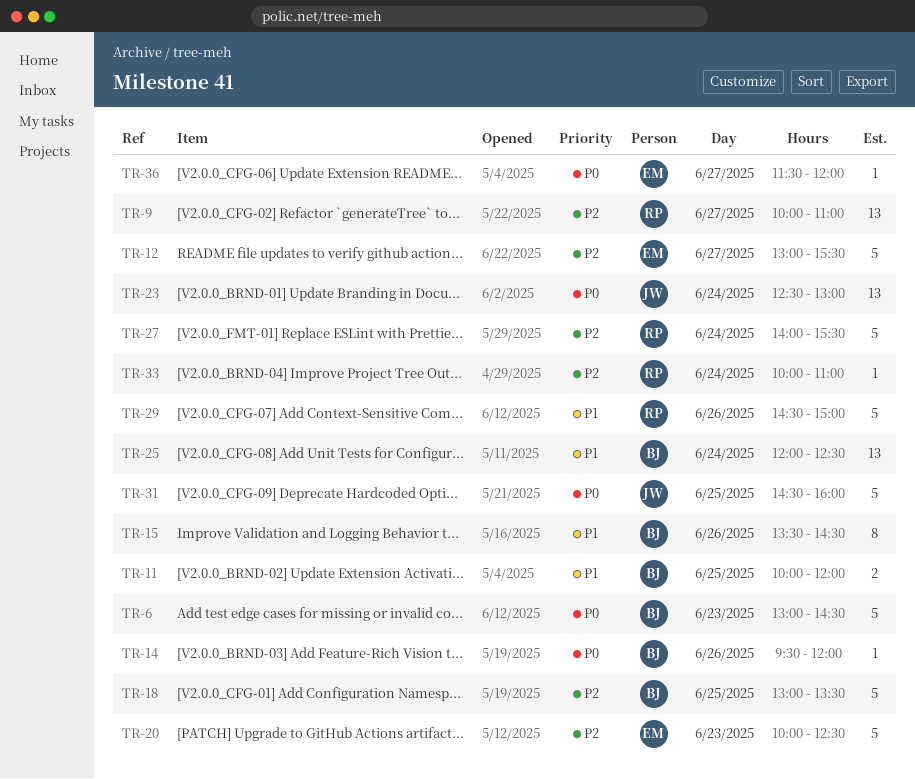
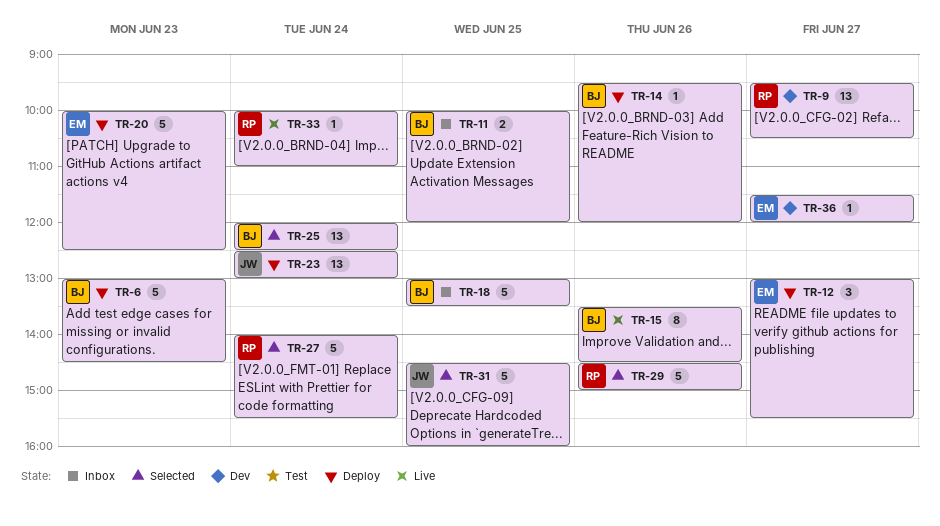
TR-9, begins: 10:00 -> 09:30
TR-9, ends: 11:00 -> 10:30
TR-12, estimate: 5 -> 3

